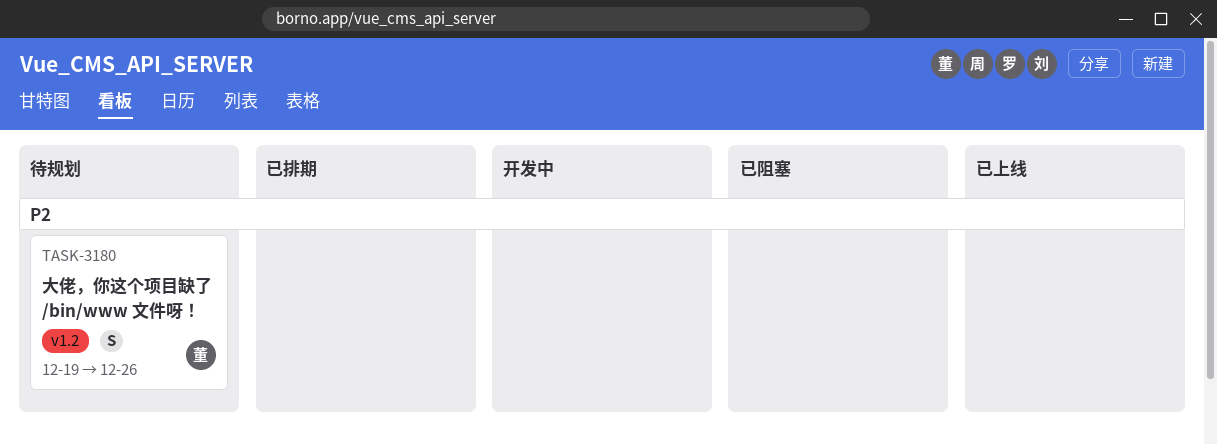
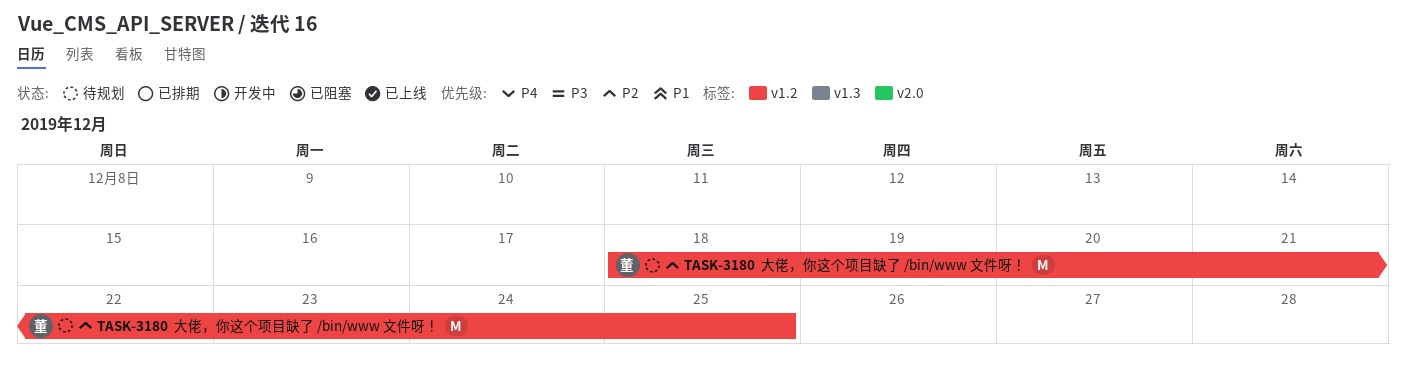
TASK-3180, estimate: S -> M
TASK-3180, start: Dec 19 -> Dec 18
TASK-3180, due: Dec 26 -> Dec 25

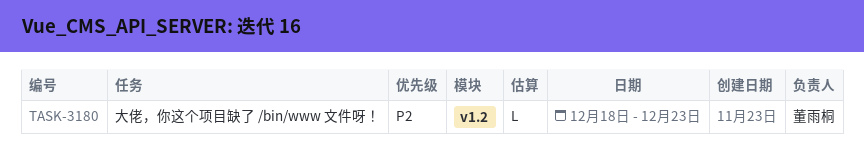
TASK-3180, estimate: M -> L
TASK-3180, due: Dec 25 -> Dec 23

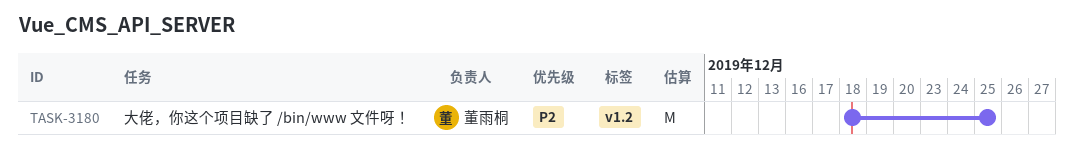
TASK-3180, estimate: L -> M
TASK-3180, due: Dec 23 -> Dec 25

